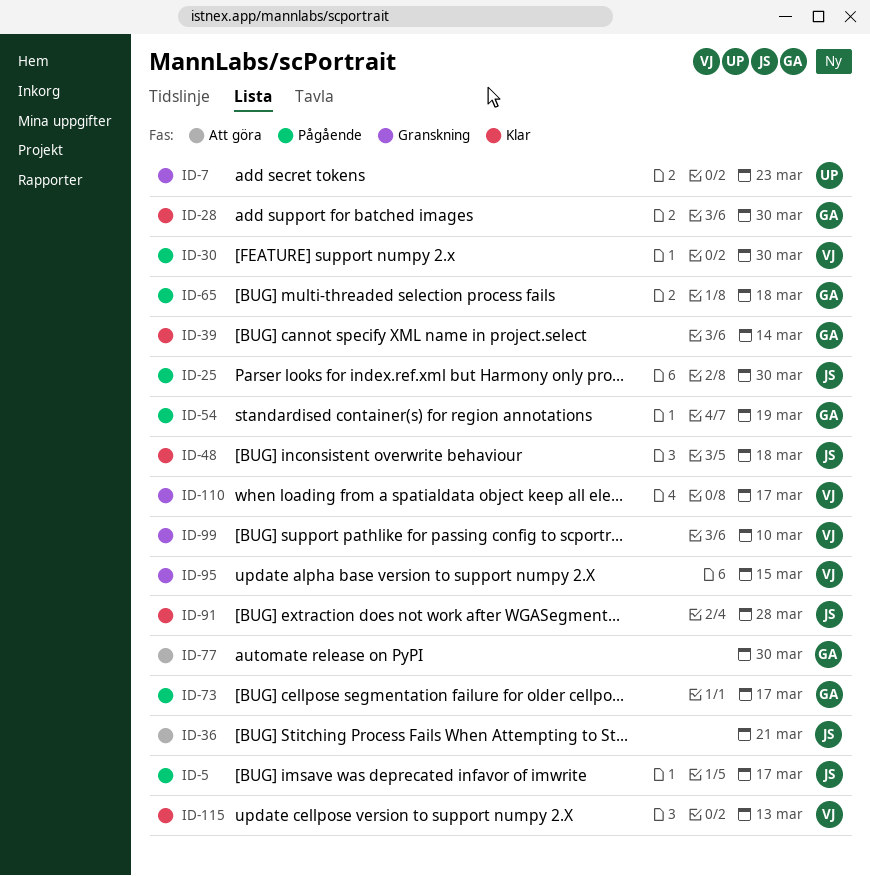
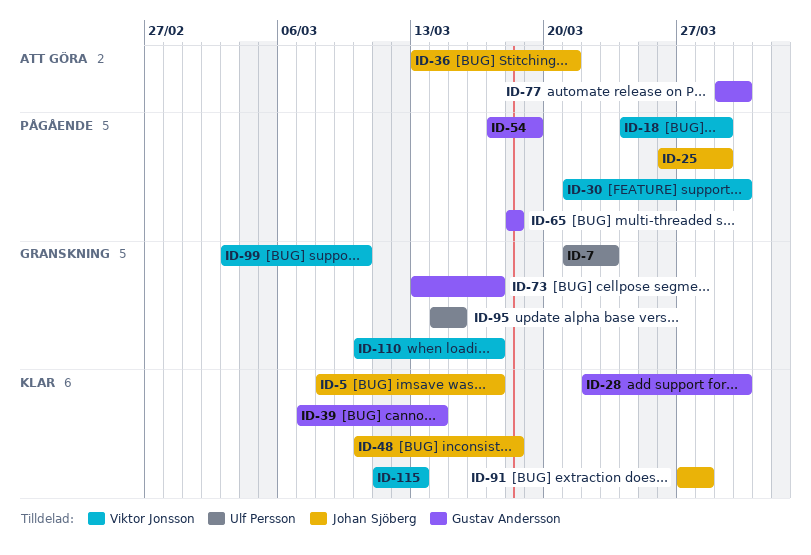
ID-5, status: Pågående -> Klar
ID-18: none -> present
ID-25, due: Mar 30 -> Mar 29
ID-73, status: Pågående -> Granskning
ID-95, owner: Viktor Jonsson -> Ulf Persson

